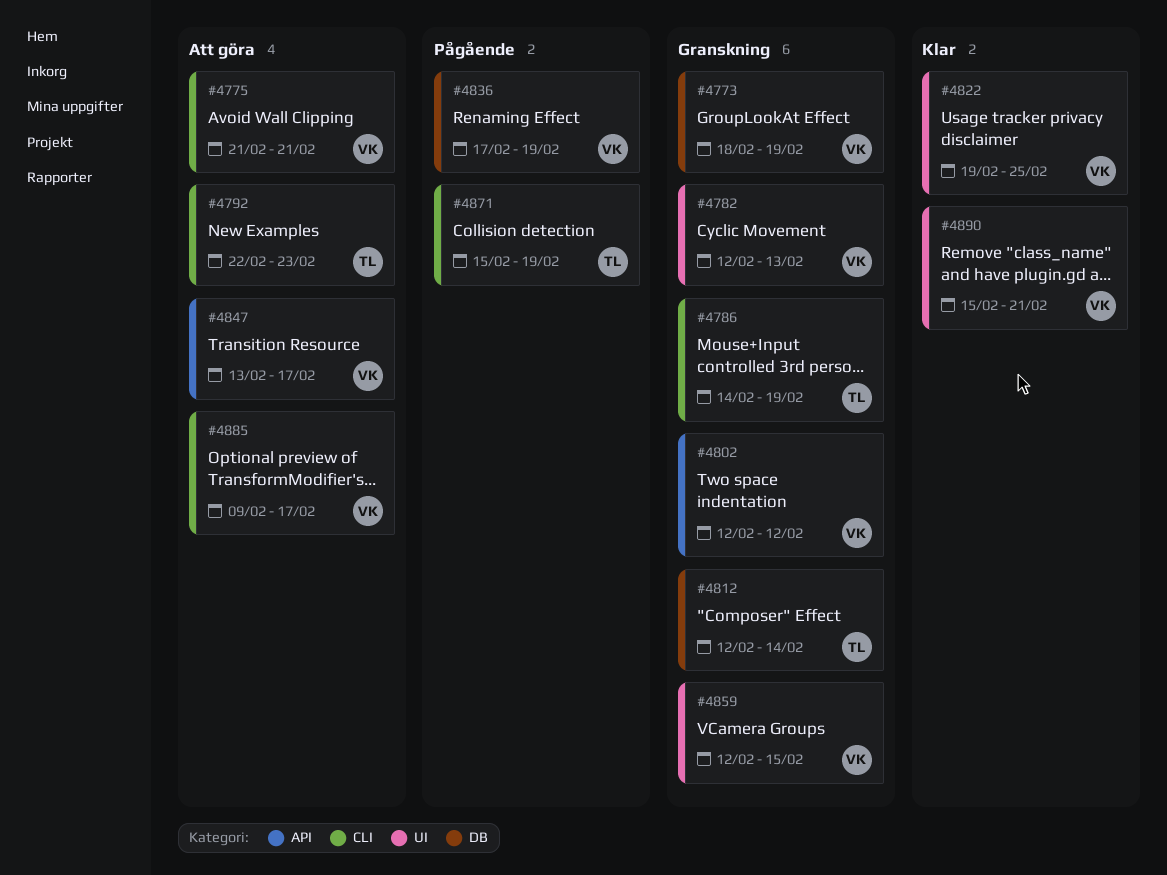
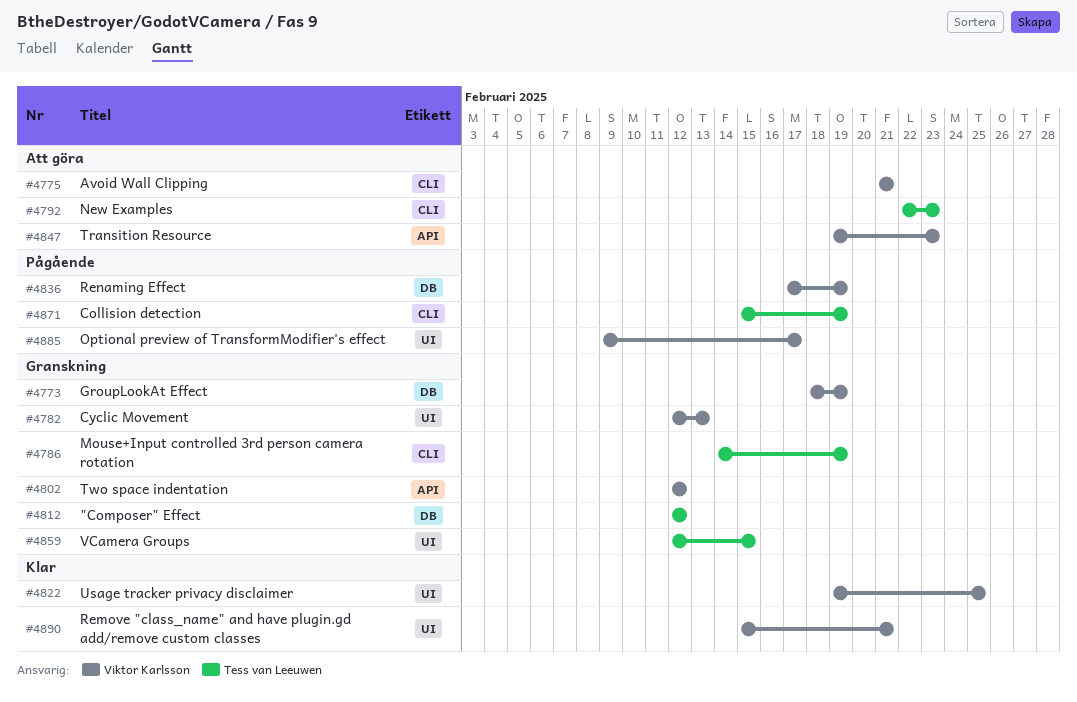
#4812, due: Feb 14 -> Feb 12
#4847, start: Feb 13 -> Feb 19
#4847, due: Feb 17 -> Feb 23
#4859, owner: Viktor Karlsson -> Tess van Leeuwen
#4885, status: Att göra -> Pågående
#4885, label: CLI -> UI

